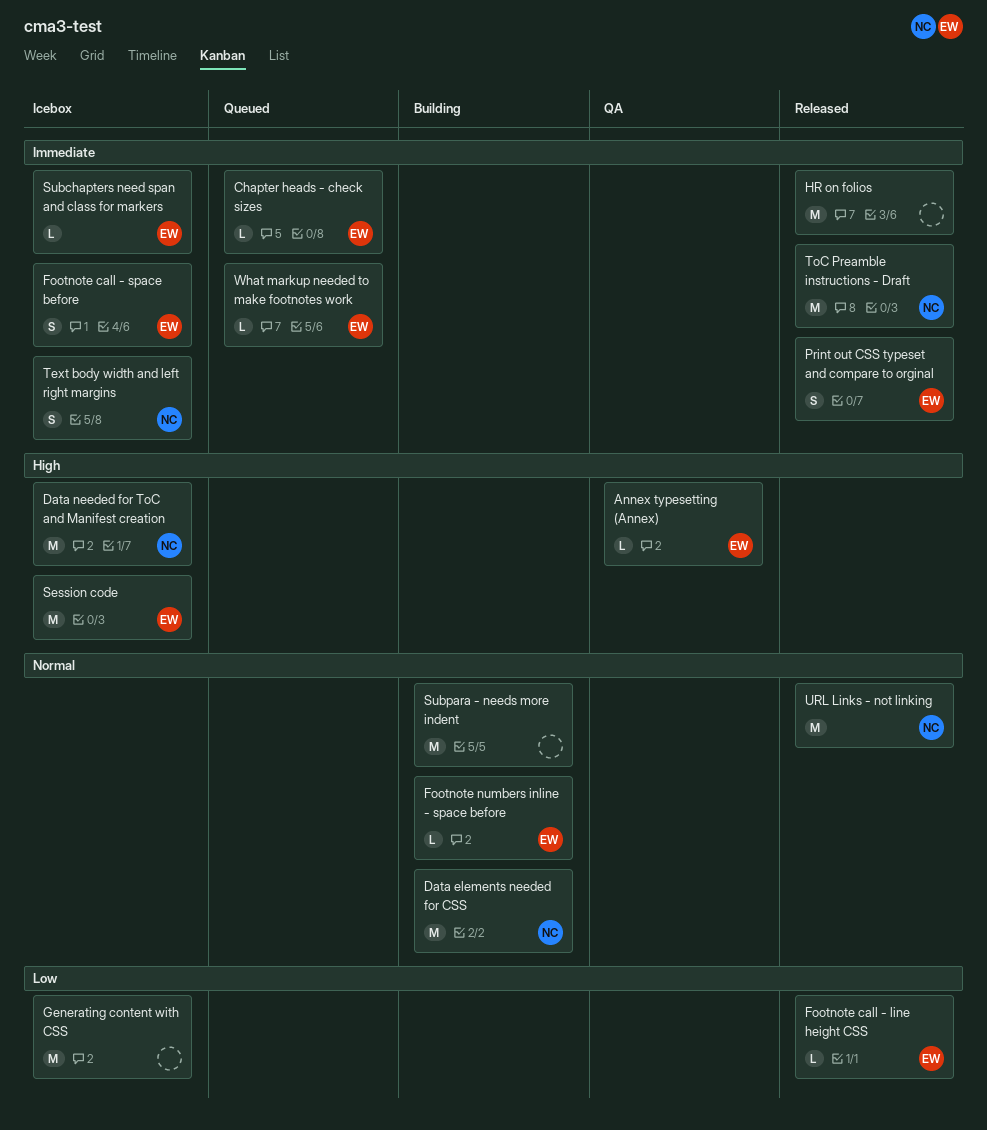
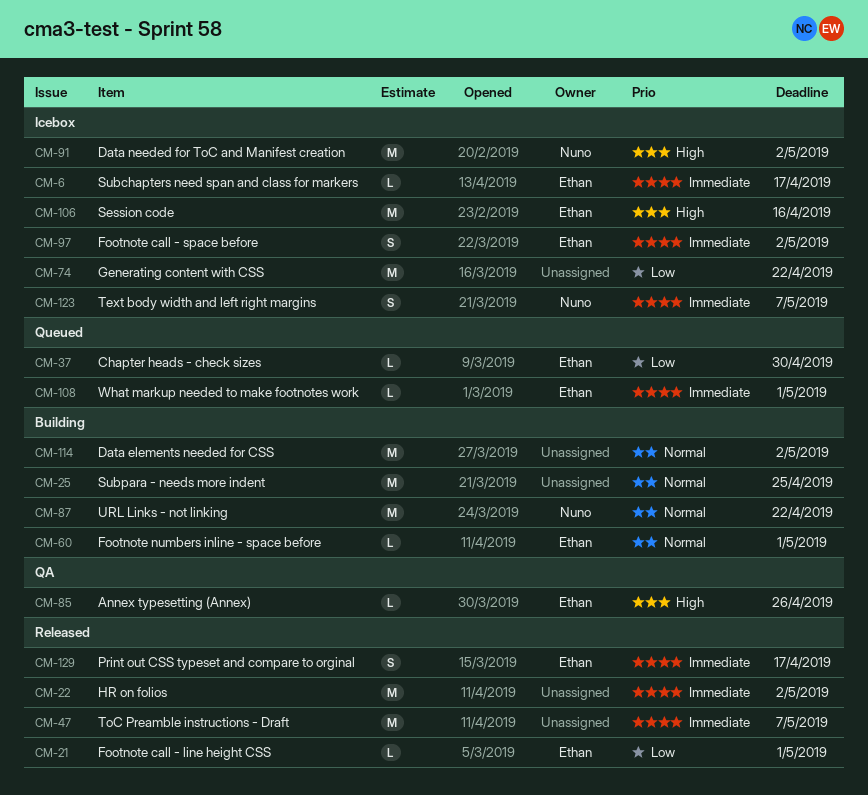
Chapter heads - check sizes, priority: Immediate -> Low
Data elements needed for CSS, owner: Nuno -> none
ToC Preamble instructions - Draft, owner: Nuno -> none
URL Links - not linking, status: Released -> Building

